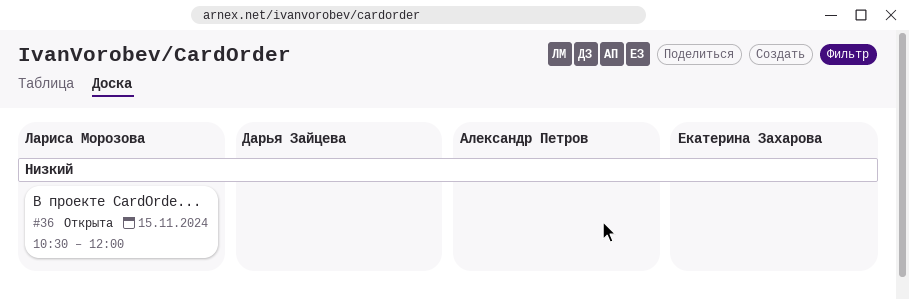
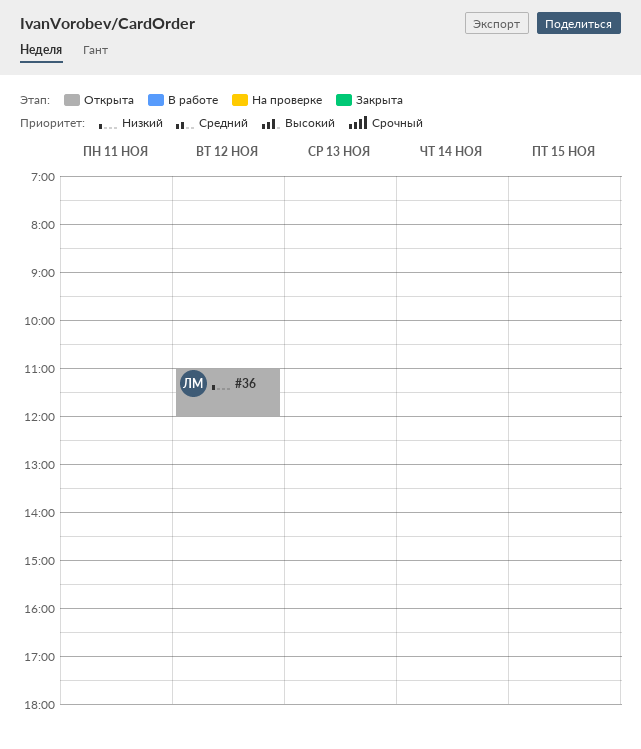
#36, day: Nov 15 -> Nov 12
#36, begins: 10:30 -> 11:00

